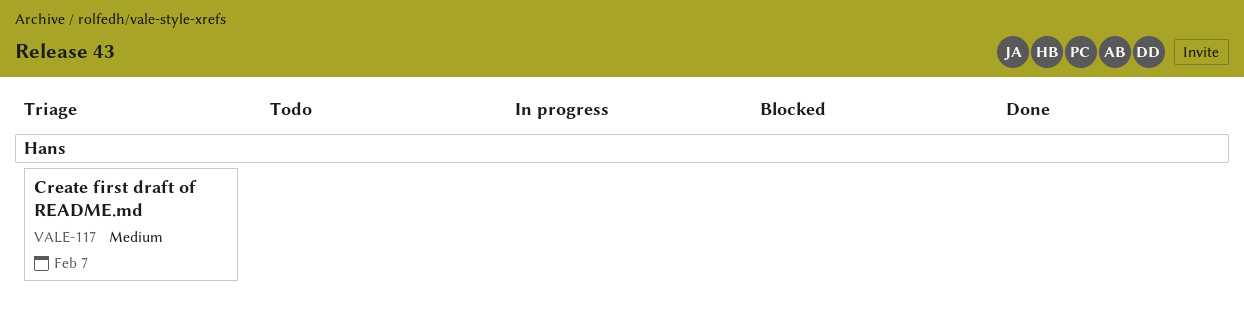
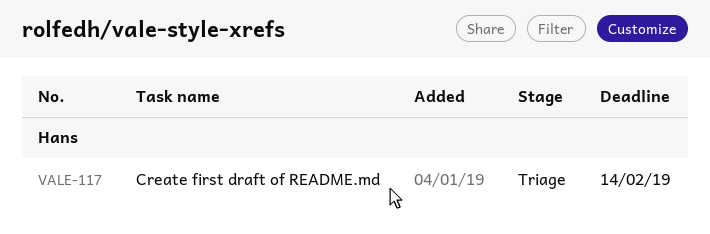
VALE-117, due: Feb 7 -> Feb 14

